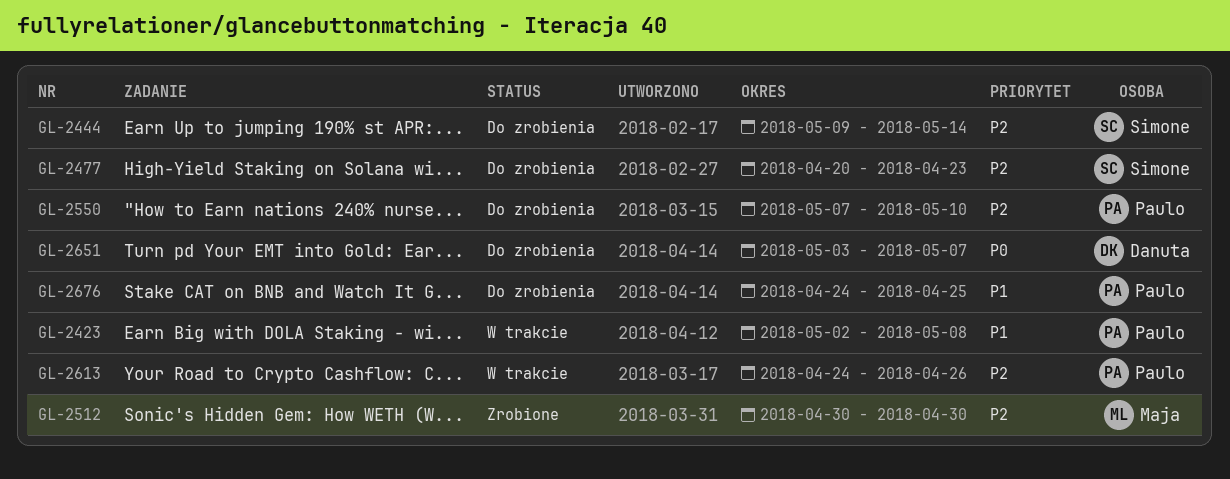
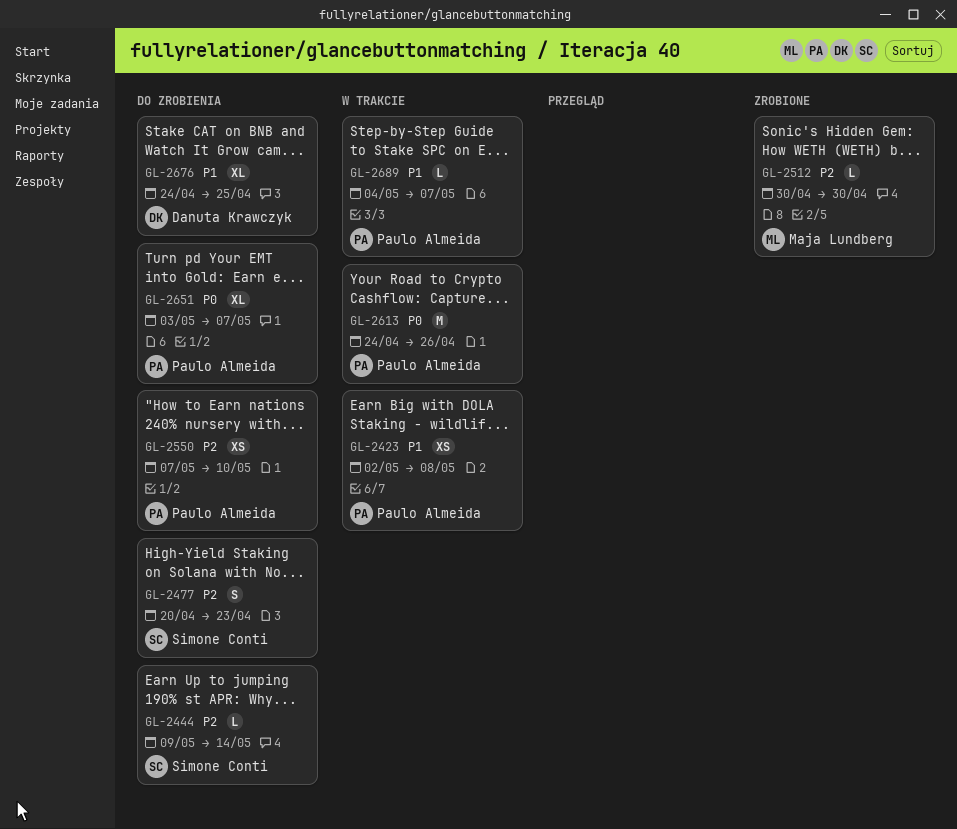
GL-2613, priority: P2 -> P0
GL-2651, owner: Danuta Krawczyk -> Paulo Almeida
GL-2676, owner: Paulo Almeida -> Danuta Krawczyk
GL-2689: none -> present

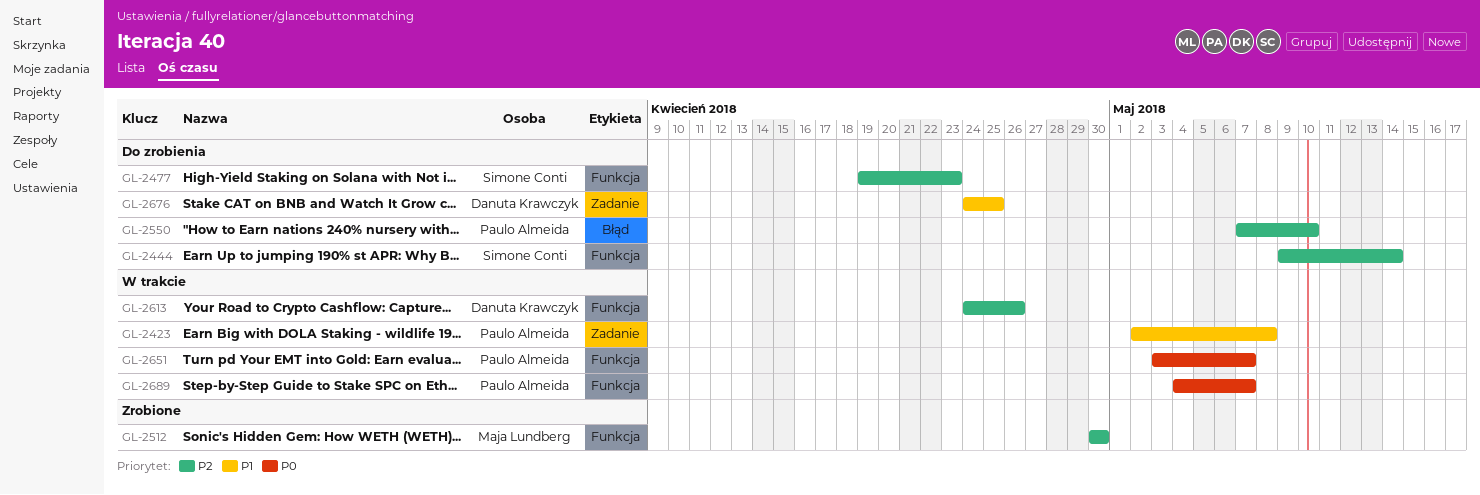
GL-2477, start: Apr 20 -> Apr 19
GL-2613, owner: Paulo Almeida -> Danuta Krawczyk
GL-2613, priority: P0 -> P2
GL-2651, status: Do zrobienia -> W trakcie
GL-2689, priority: P1 -> P0

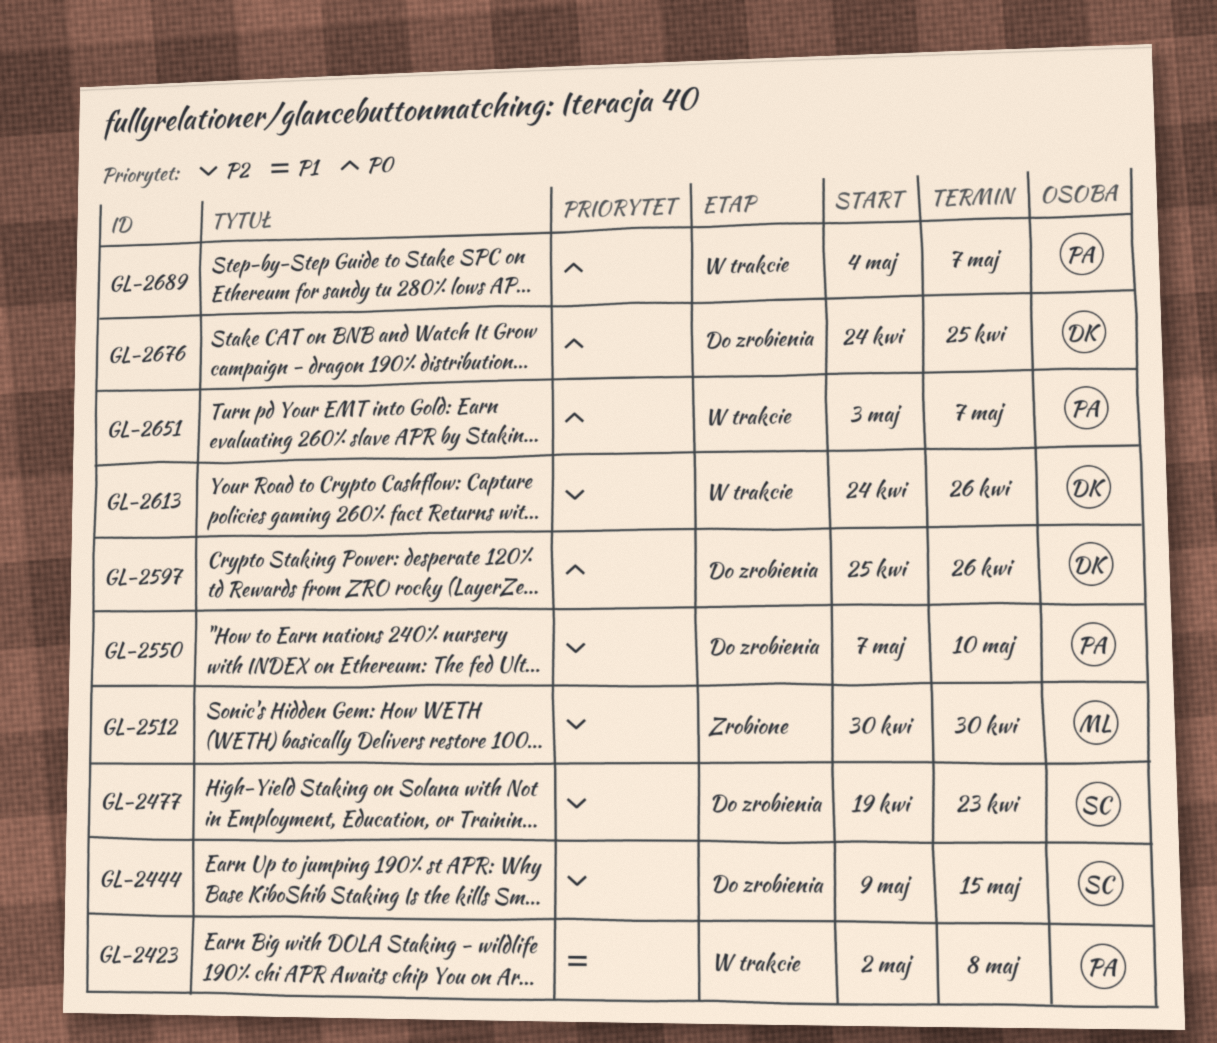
GL-2444, due: May 14 -> May 15
GL-2597: none -> present
GL-2676, priority: P1 -> P0

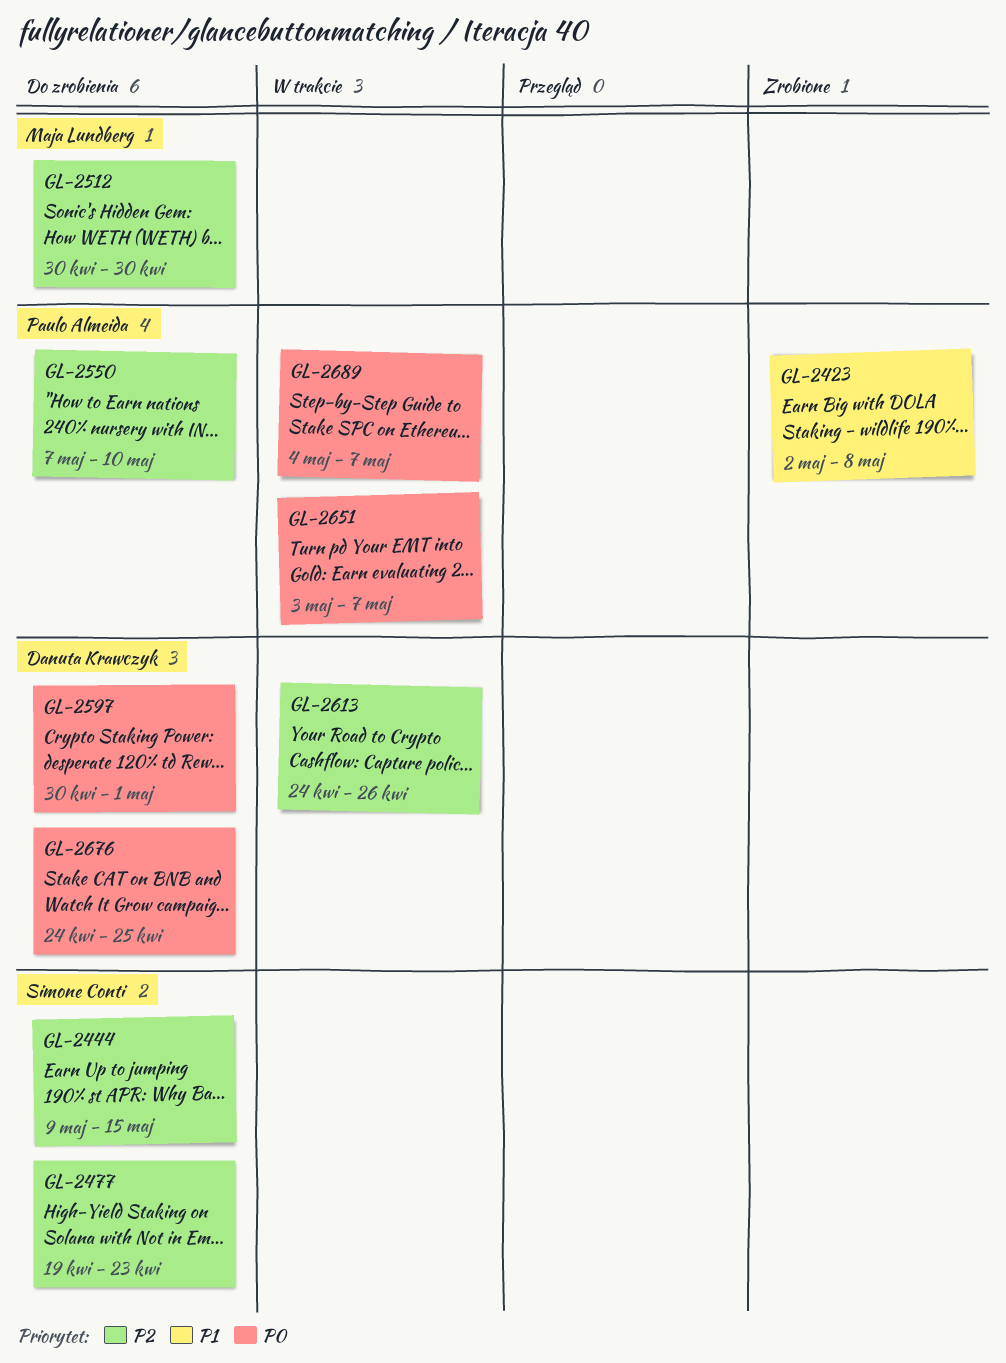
GL-2423, status: W trakcie -> Zrobione
GL-2512, status: Zrobione -> Do zrobienia
GL-2597, start: Apr 25 -> Apr 30
GL-2597, due: Apr 26 -> May 1

